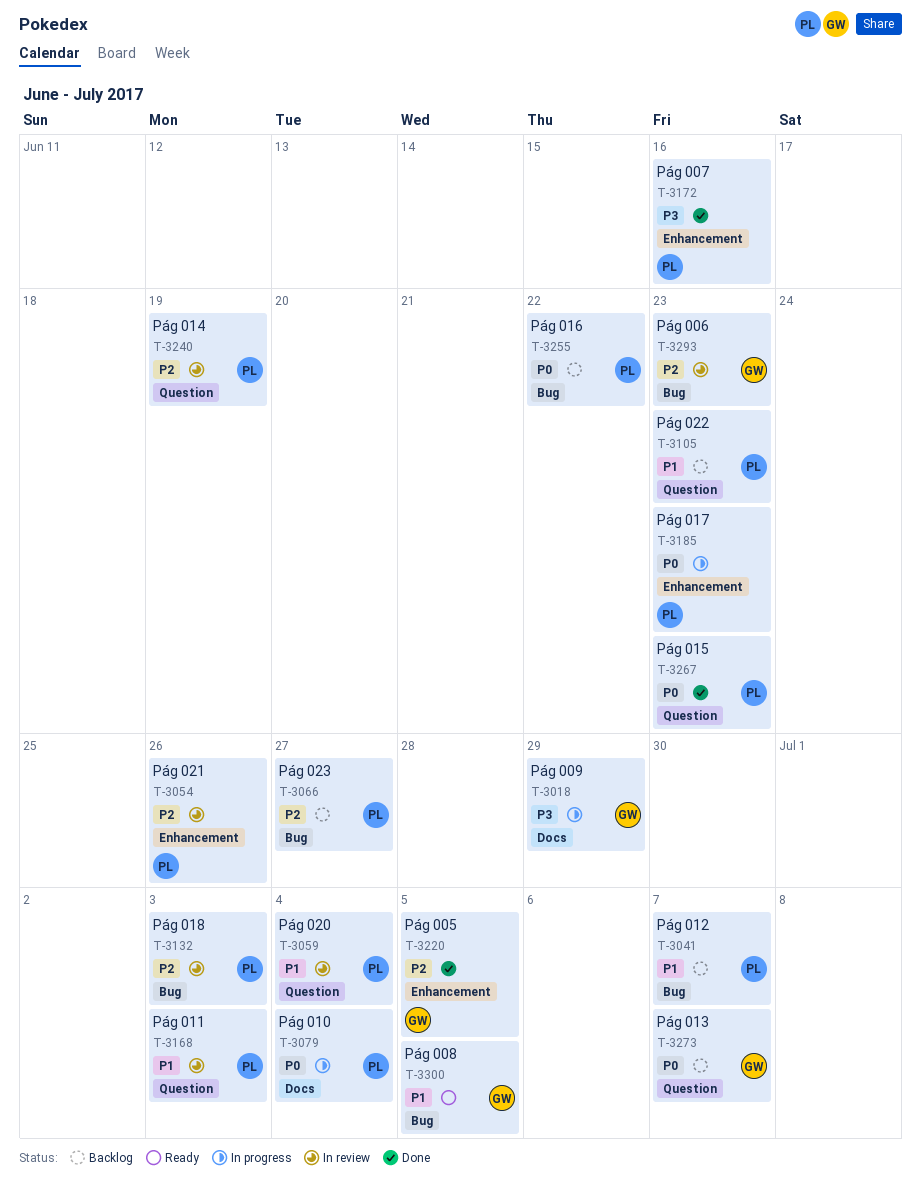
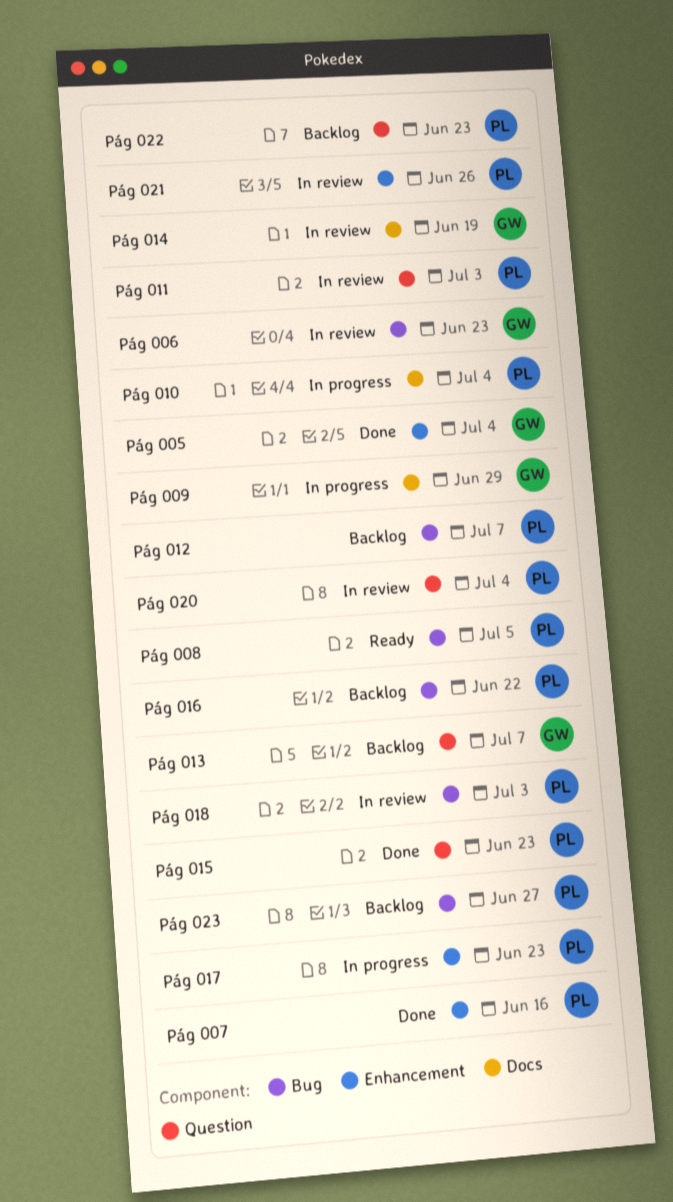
Pág 005, due: Jul 5 -> Jul 4
Pág 008, owner: GW -> PL
Pág 014, owner: PL -> GW
Pág 014, label: Question -> Docs

